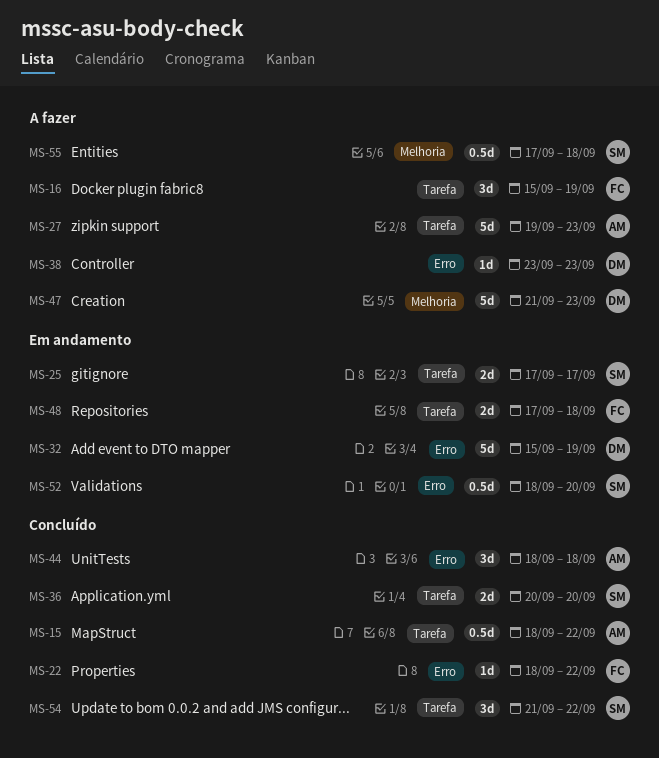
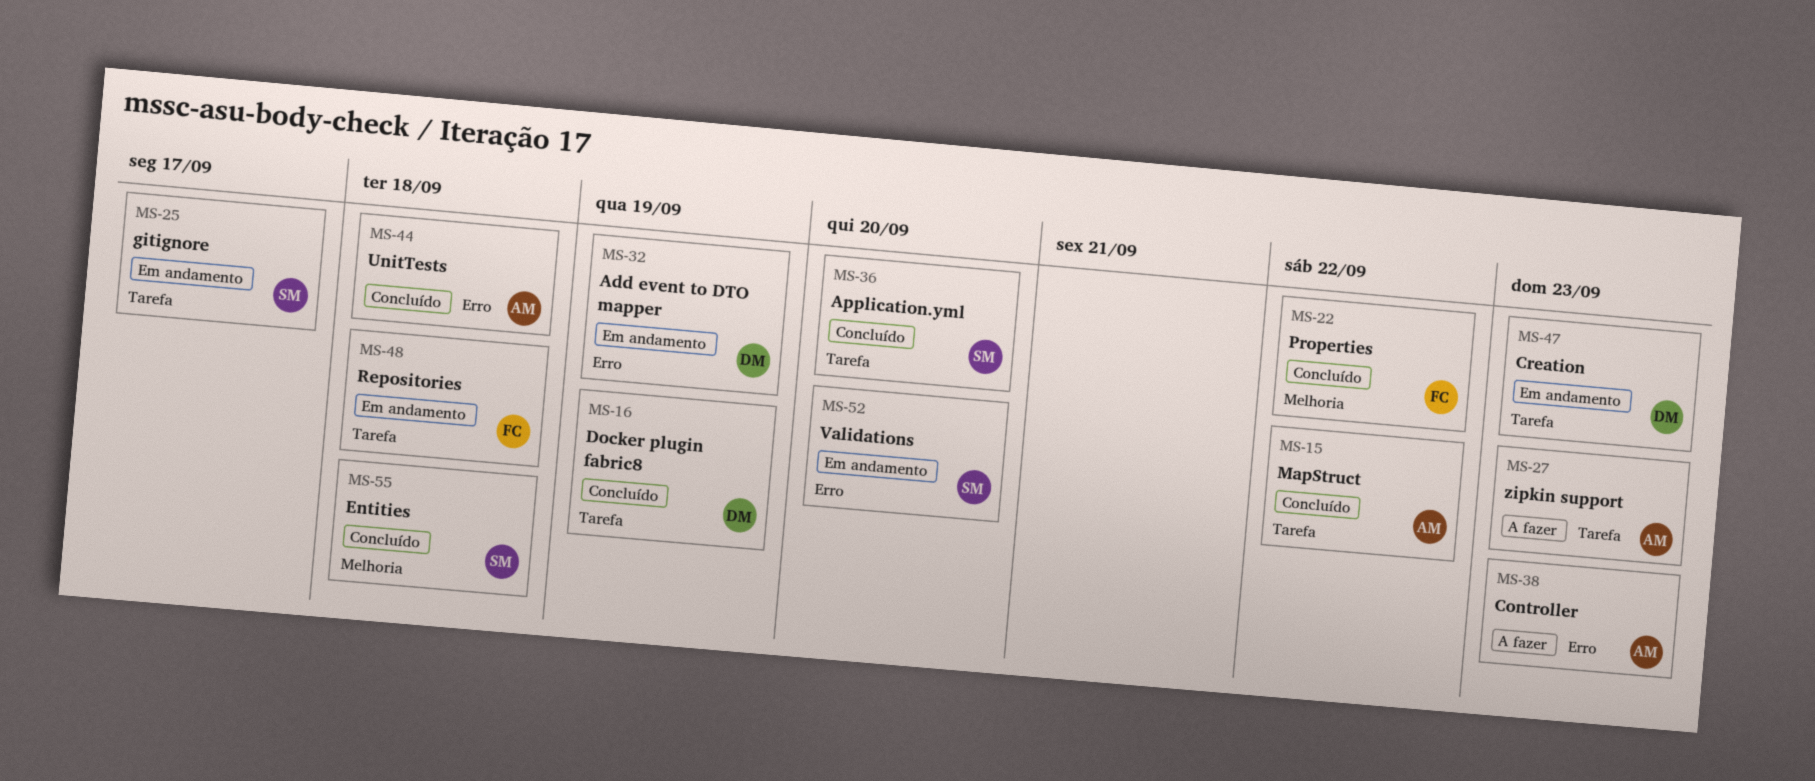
MS-16, status: A fazer -> Concluído
MS-16, owner: FC -> DM
MS-22, label: Erro -> Melhoria
MS-38, owner: DM -> AM
MS-47, status: A fazer -> Em andamento
MS-47, label: Melhoria -> Tarefa
MS-54: present -> none
MS-55, status: A fazer -> Concluído

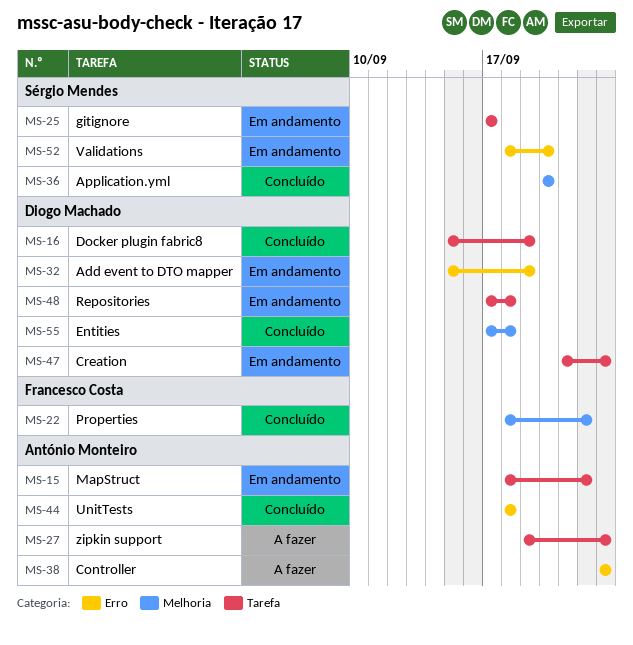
MS-15, status: Concluído -> Em andamento
MS-36, label: Tarefa -> Melhoria
MS-48, owner: Francesco Costa -> Diogo Machado
MS-55, owner: Sérgio Mendes -> Diogo Machado

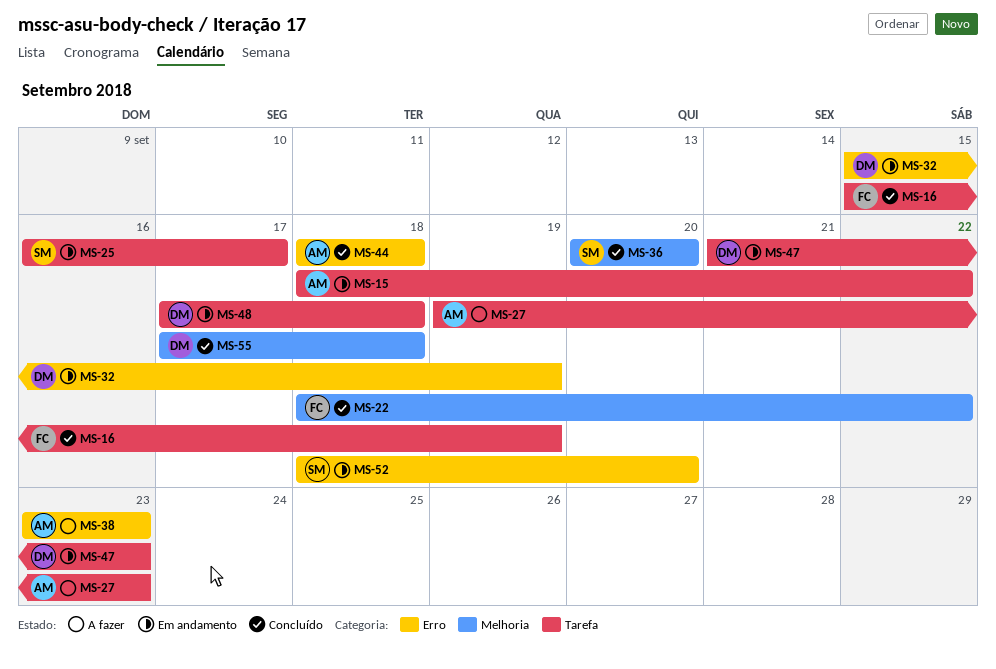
MS-16, owner: Diogo Machado -> Francesco Costa
MS-25, start: Sep 17 -> Sep 16

